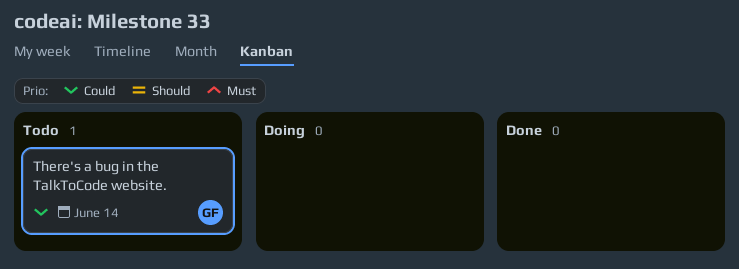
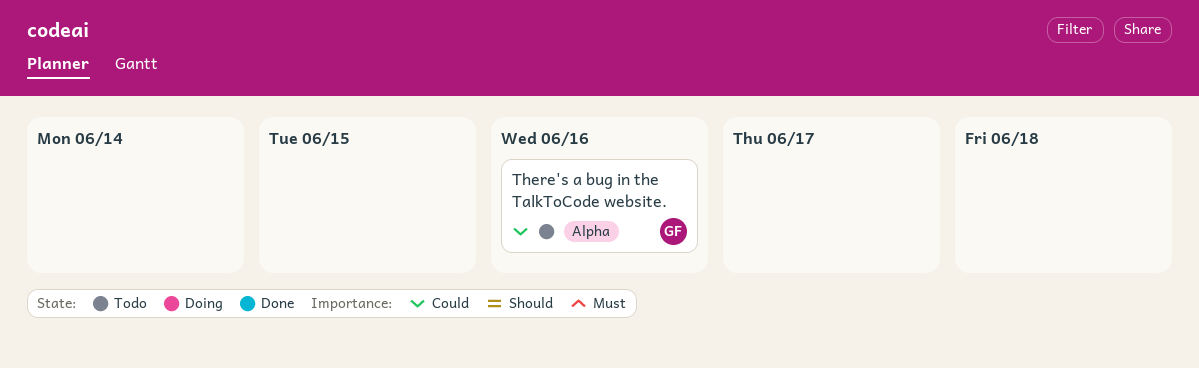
There's a bug in the TalkToCode website., due: Jun 14 -> Jun 16

